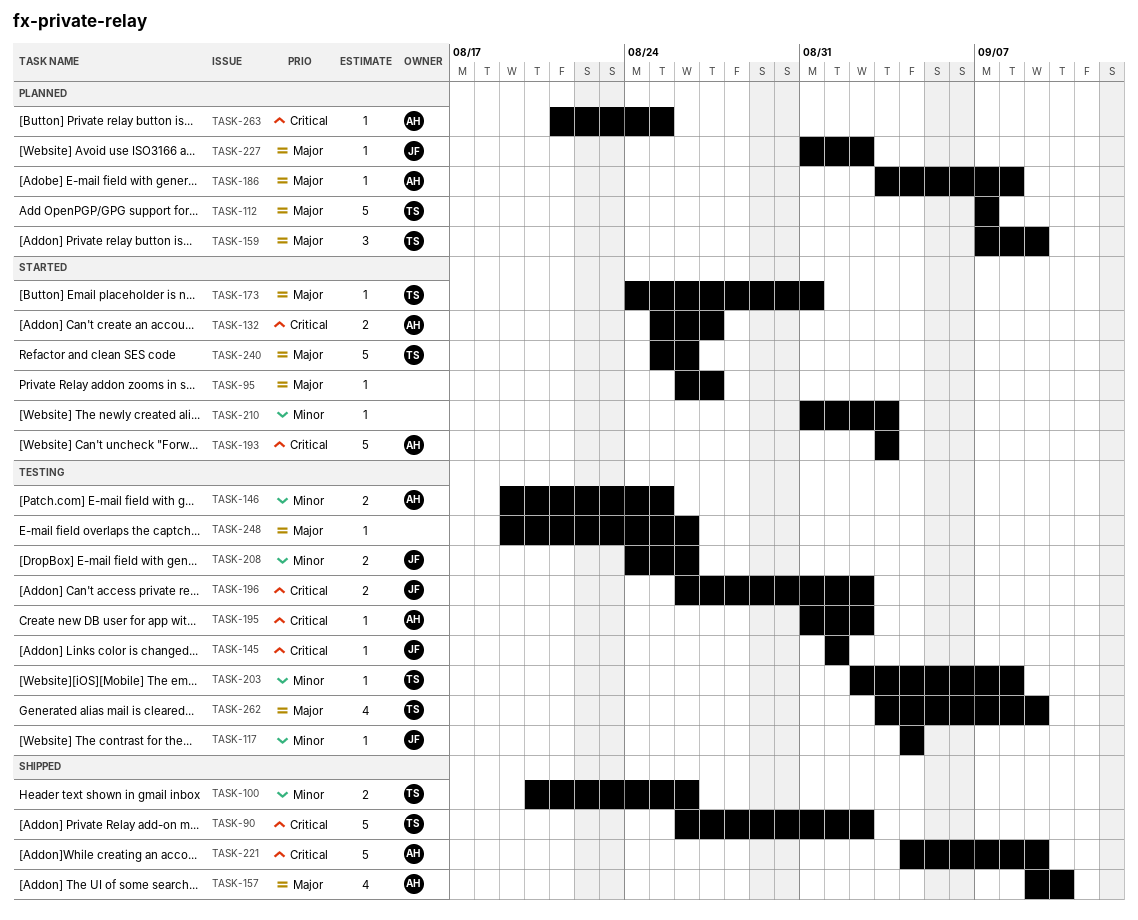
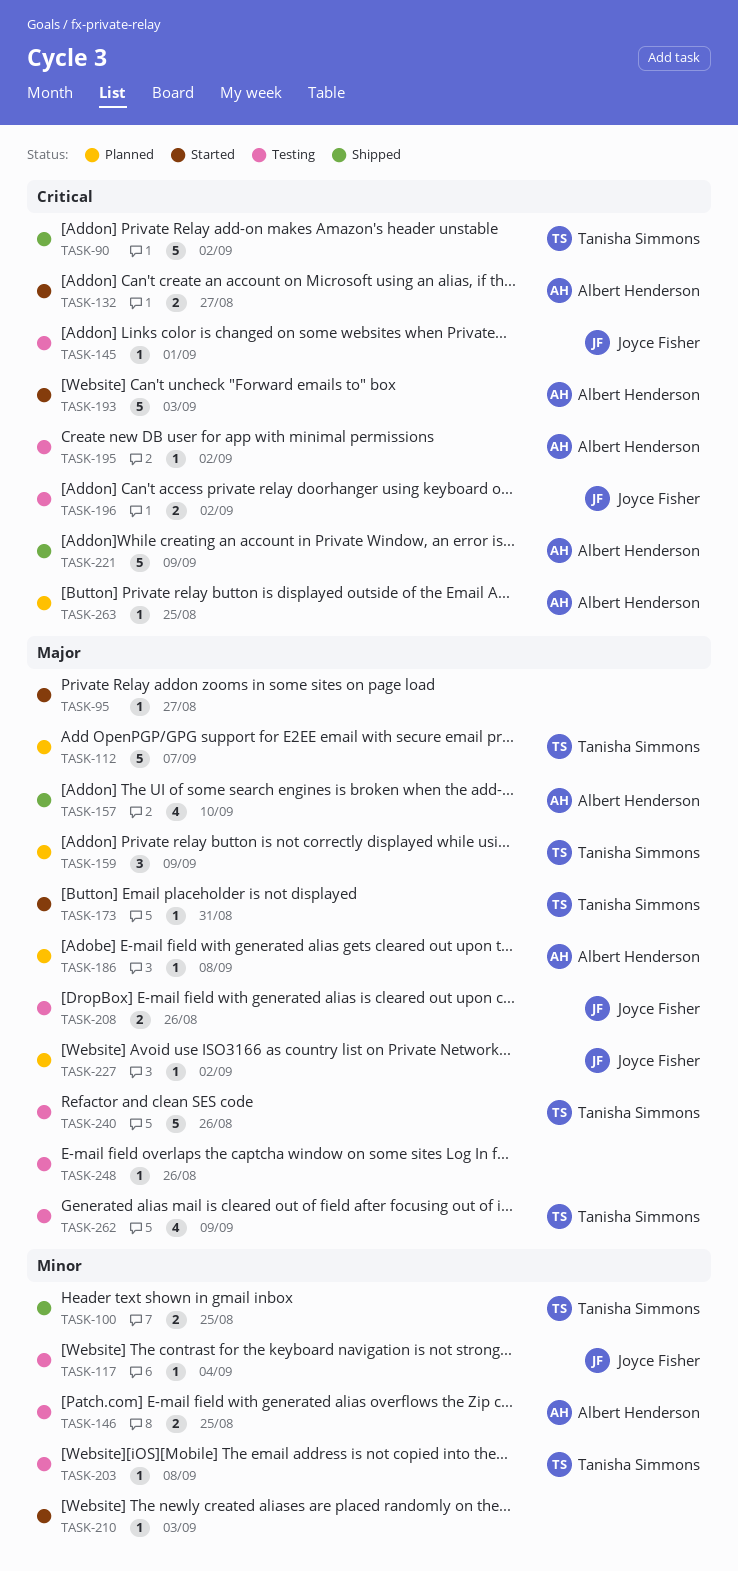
TASK-100, due: Aug 26 -> Aug 25
TASK-208, priority: Minor -> Major
TASK-240, status: Started -> Testing

